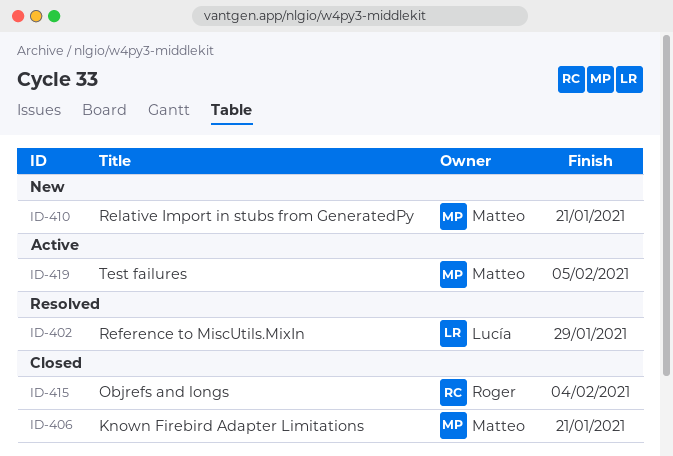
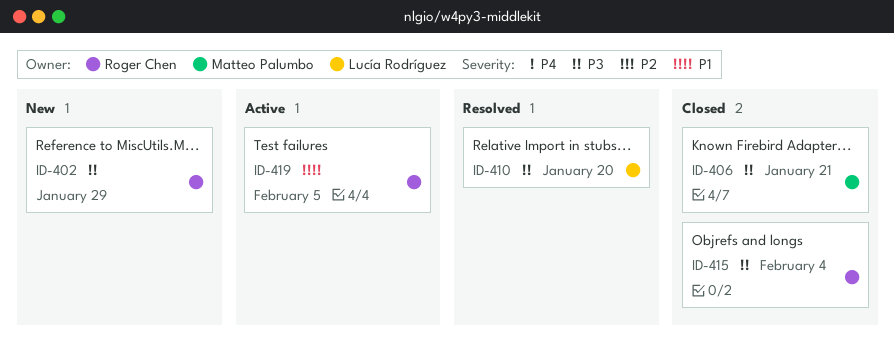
ID-402, status: Resolved -> New
ID-402, owner: Lucía Rodríguez -> Roger Chen
ID-410, status: New -> Resolved
ID-410, owner: Matteo Palumbo -> Lucía Rodríguez
ID-410, due: Jan 21 -> Jan 20
ID-419, owner: Matteo Palumbo -> Roger Chen

